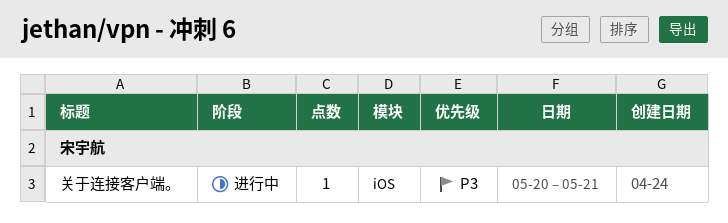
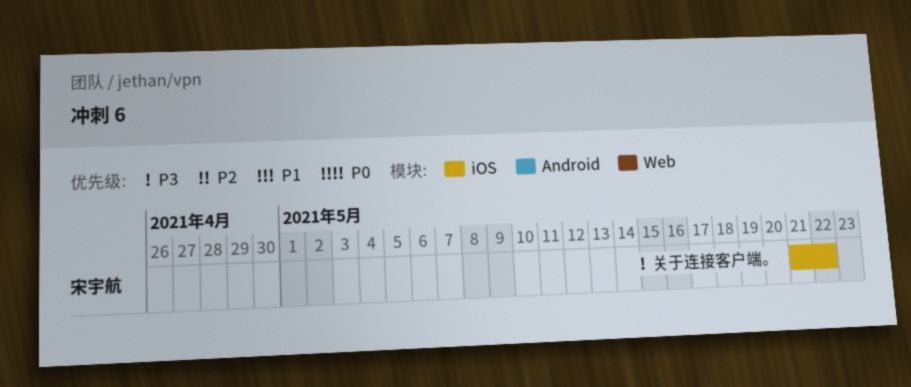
关于连接客户端。, start: May 20 -> May 21
关于连接客户端。, due: May 21 -> May 22

